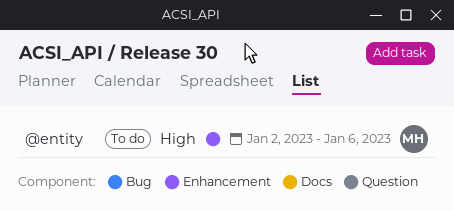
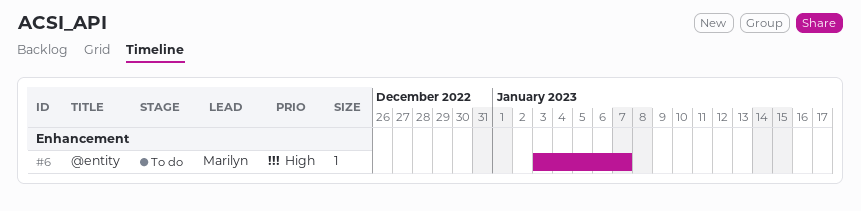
@entity, start: Jan 2 -> Jan 3
@entity, due: Jan 6 -> Jan 7

